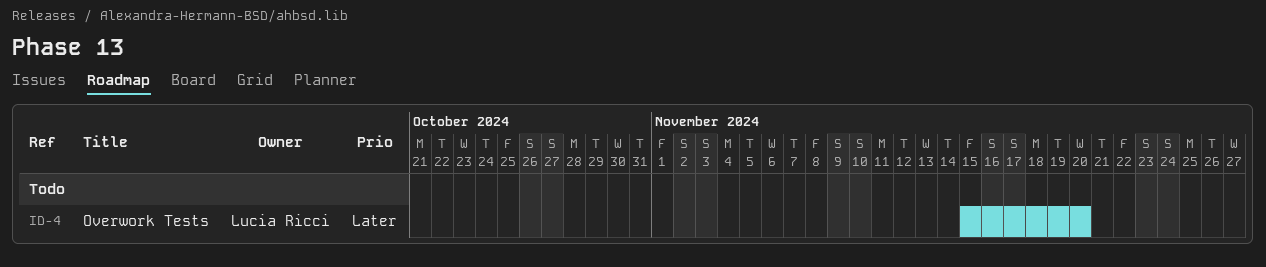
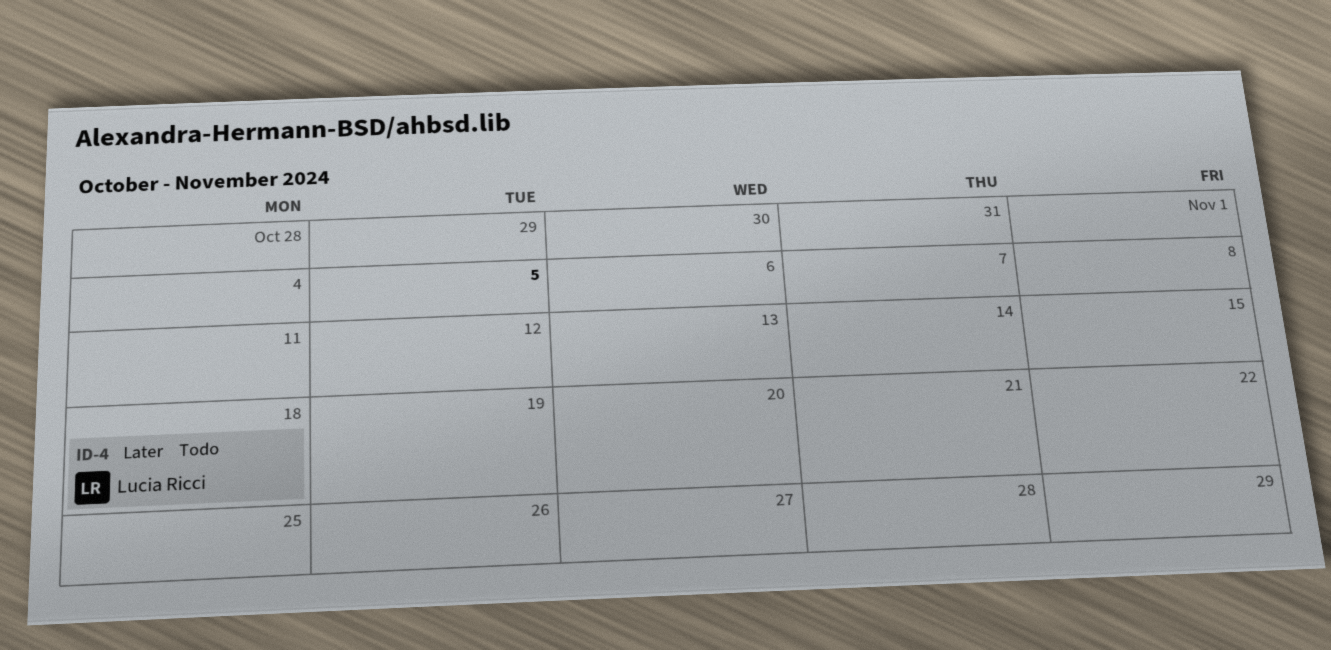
ID-4, due: Nov 20 -> Nov 18

